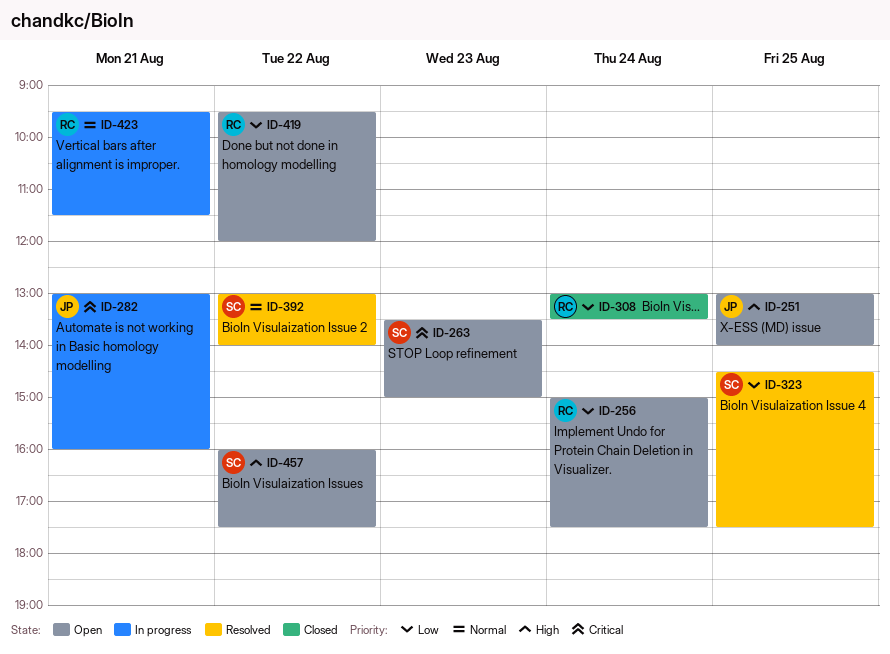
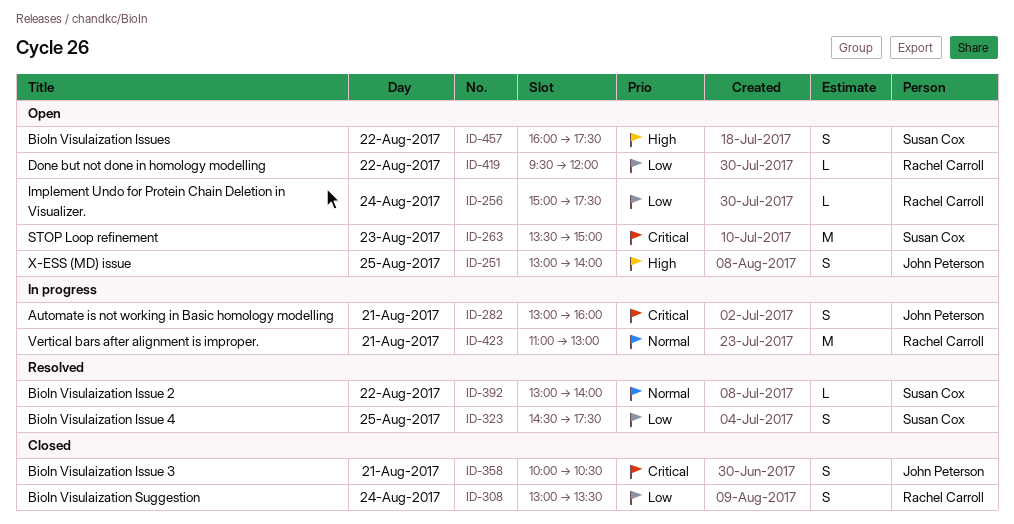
ID-358: none -> present
ID-423, begins: 09:30 -> 11:00
ID-423, ends: 11:30 -> 13:00

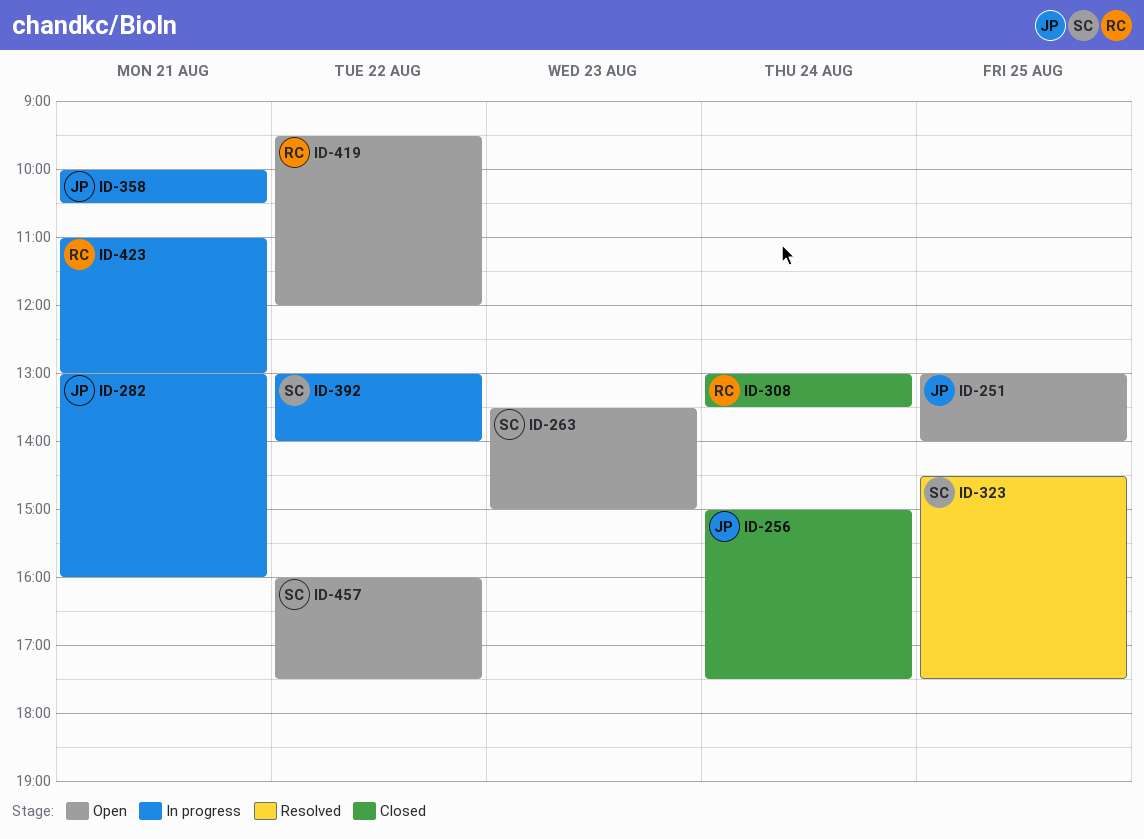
ID-256, status: Open -> Closed
ID-256, owner: Rachel Carroll -> John Peterson
ID-358, status: Closed -> In progress
ID-392, status: Resolved -> In progress

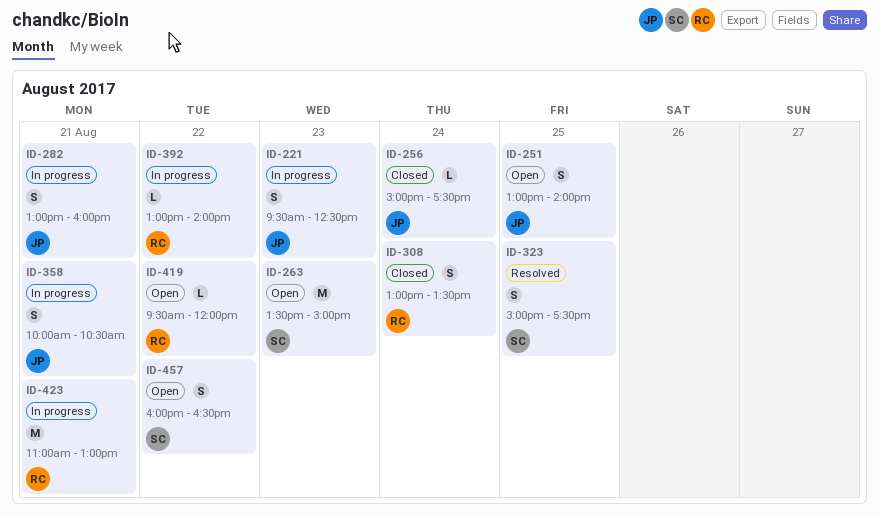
ID-221: none -> present
ID-323, begins: 14:30 -> 15:00
ID-392, owner: SC -> RC
ID-457, ends: 17:30 -> 16:30

